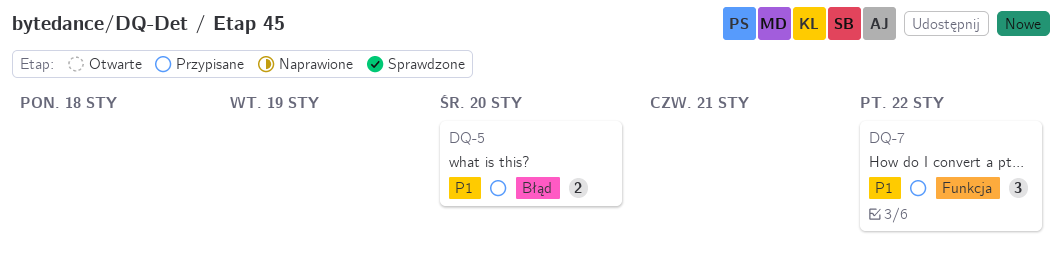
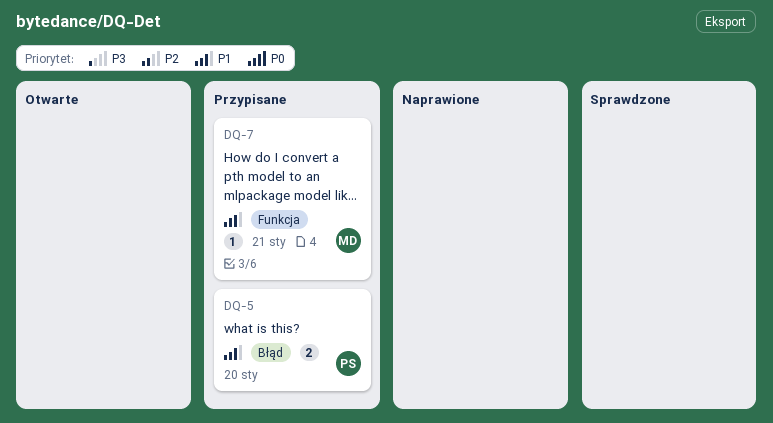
DQ-7, estimate: 3 -> 1
DQ-7, due: Jan 22 -> Jan 21

